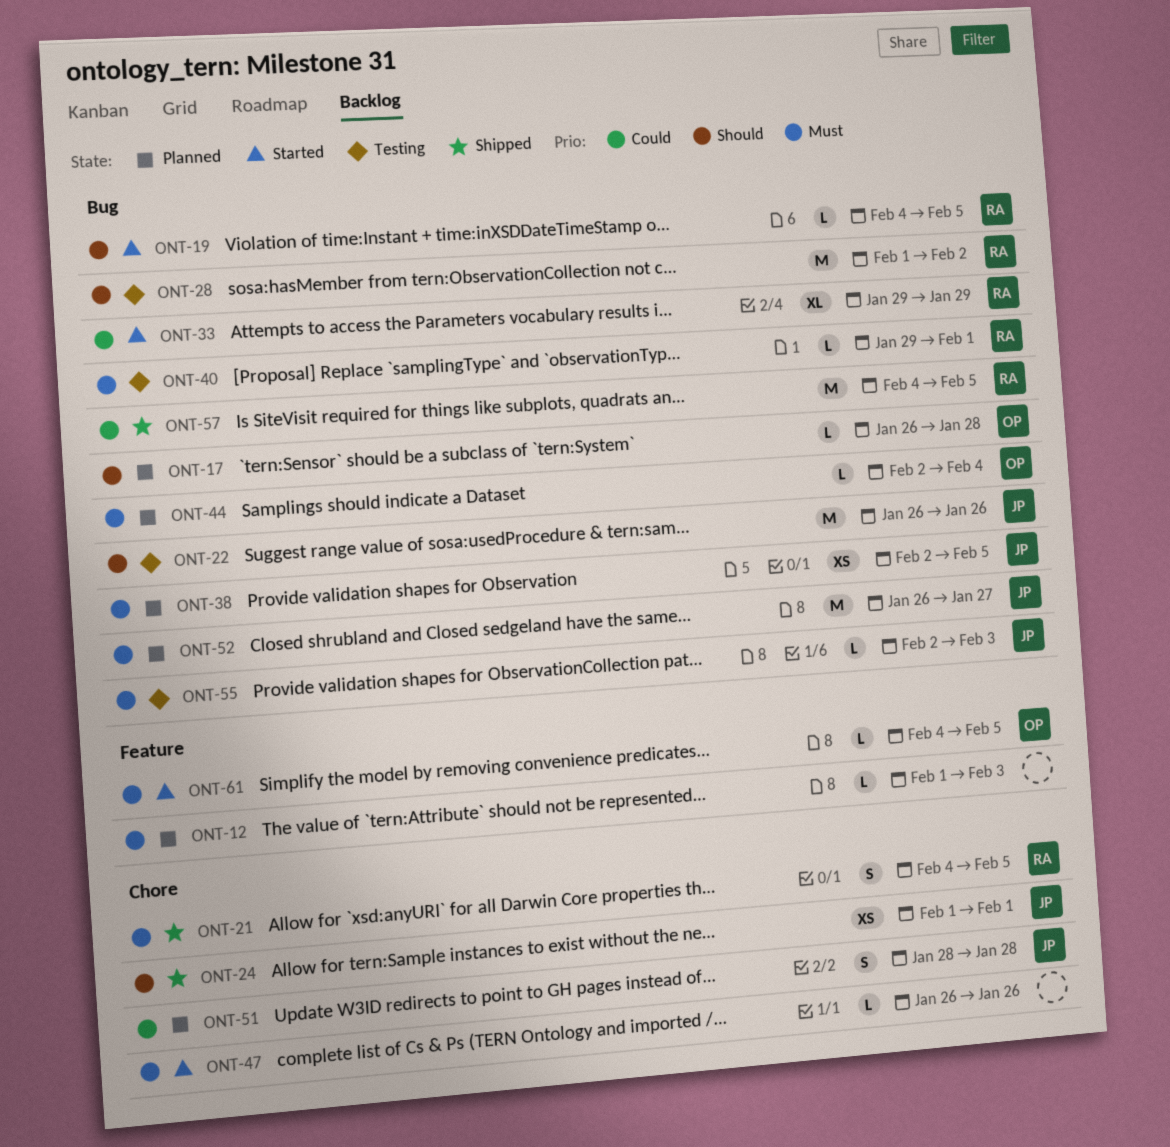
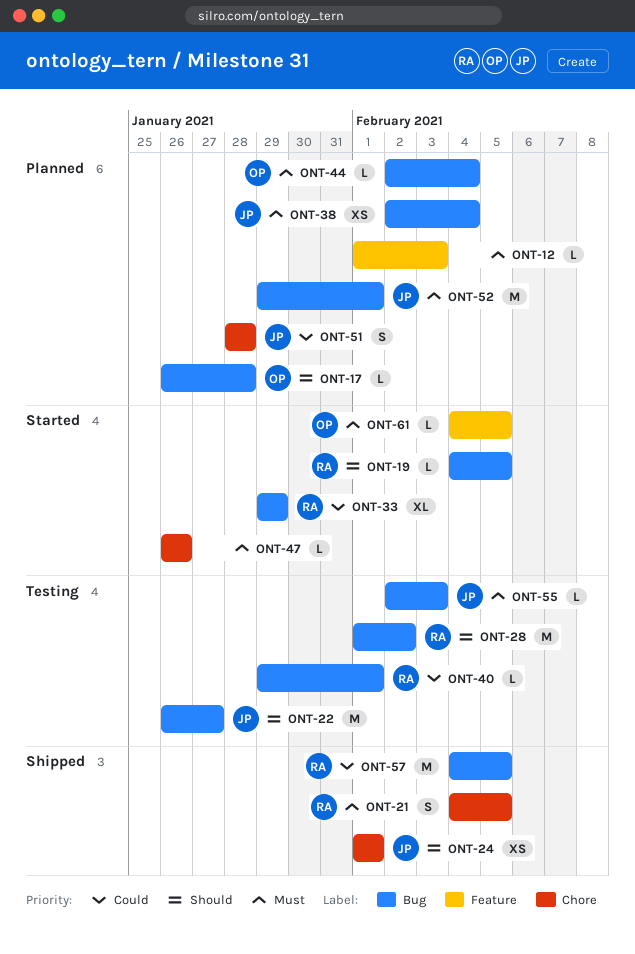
ONT-22, due: Jan 26 -> Jan 27
ONT-38, due: Feb 5 -> Feb 4
ONT-40, priority: Must -> Could
ONT-52, start: Jan 26 -> Jan 29
ONT-52, due: Jan 27 -> Feb 1

